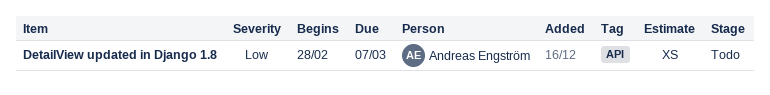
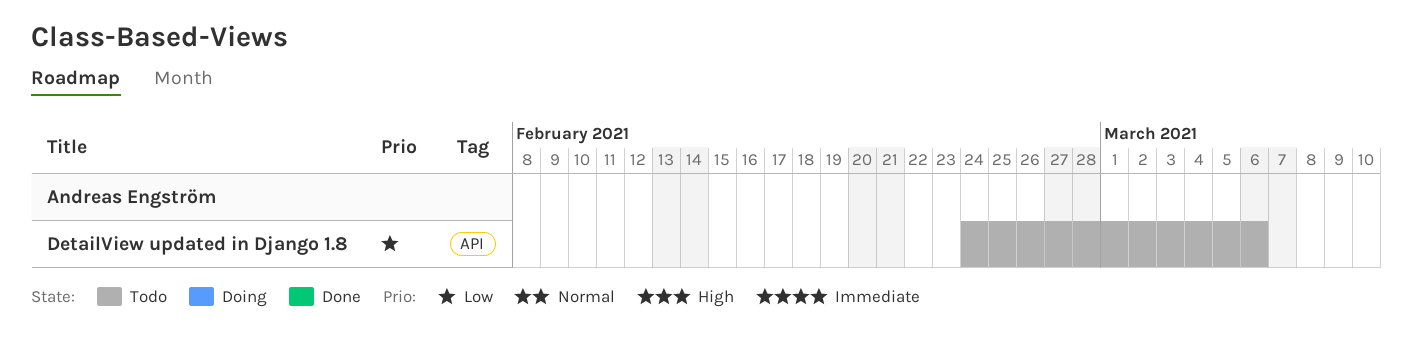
DetailView updated in Django 1.8, start: Feb 28 -> Feb 24
DetailView updated in Django 1.8, due: Mar 7 -> Mar 6

